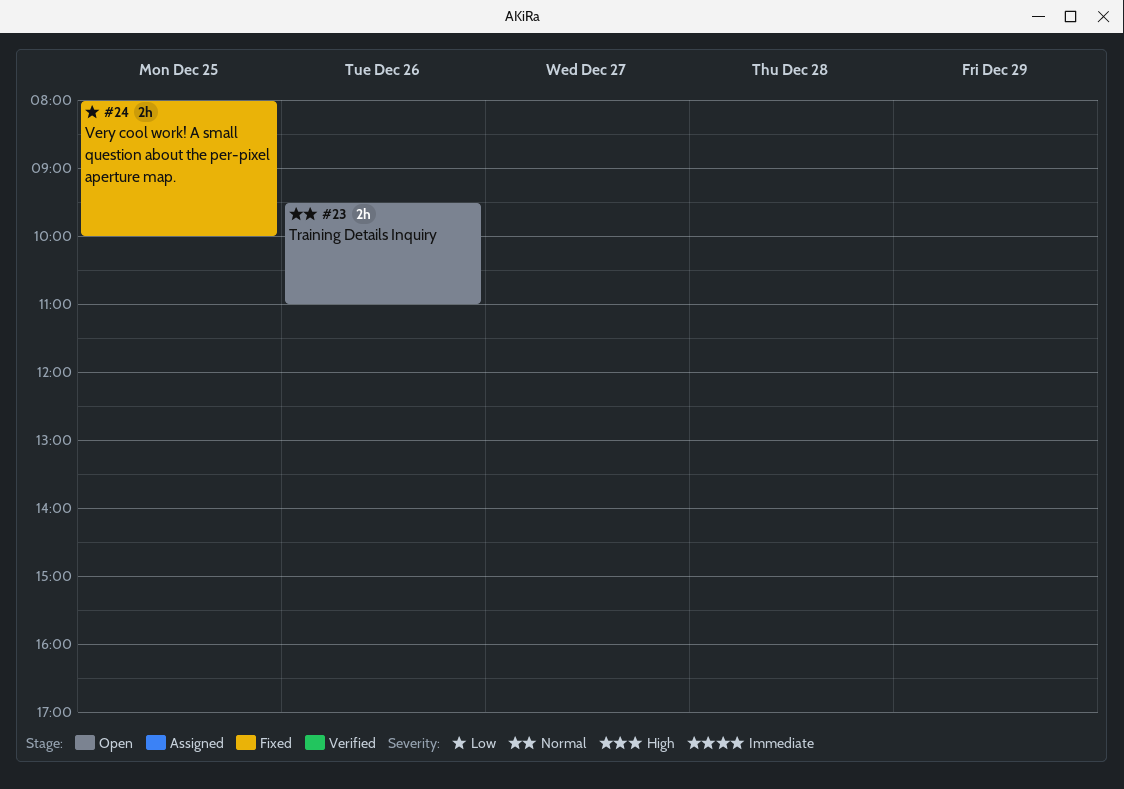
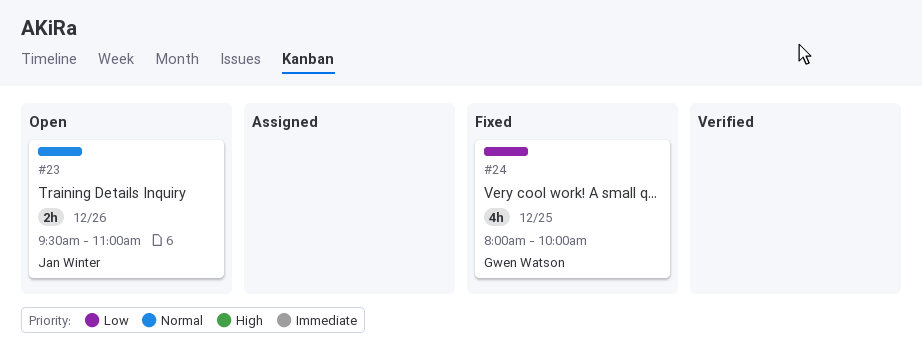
#24, estimate: 2h -> 4h

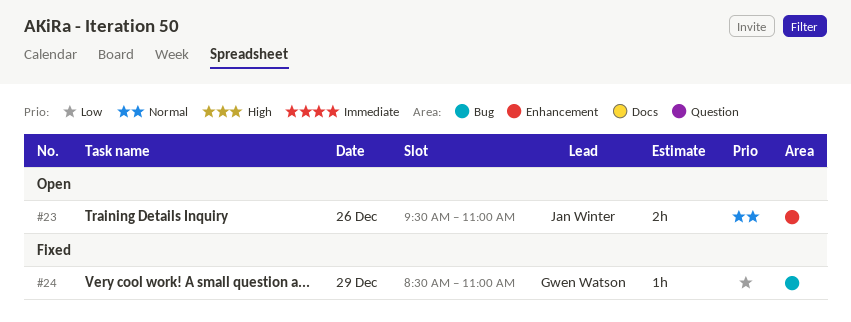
#24, estimate: 4h -> 1h
#24, day: Dec 25 -> Dec 29
#24, begins: 08:00 -> 08:30
#24, ends: 10:00 -> 11:00

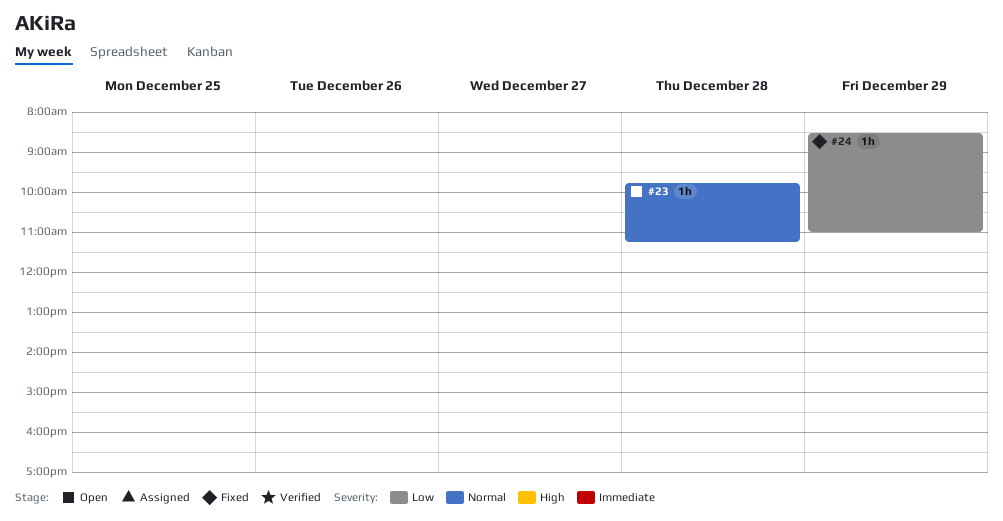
#23, estimate: 2h -> 1h
#23, day: Dec 26 -> Dec 28
#23, begins: 09:30 -> 09:45
#23, ends: 11:00 -> 11:15

